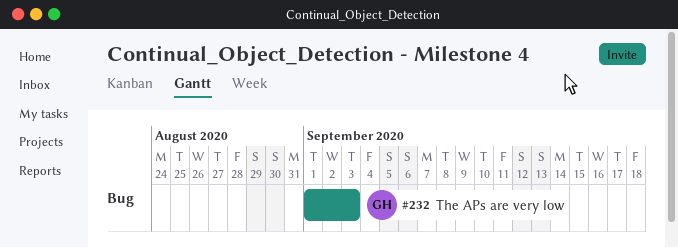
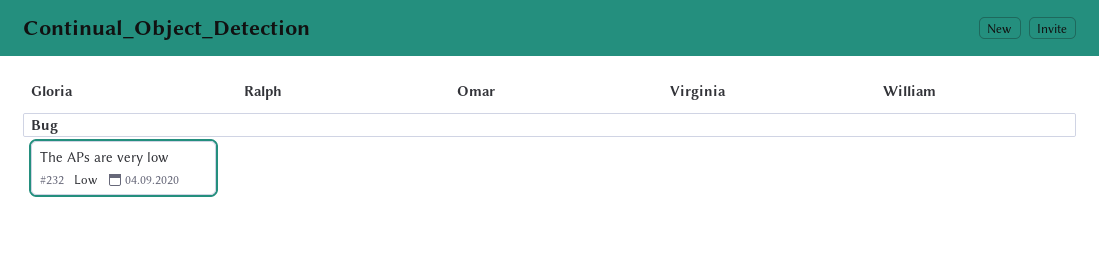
#232, due: Sep 3 -> Sep 4

